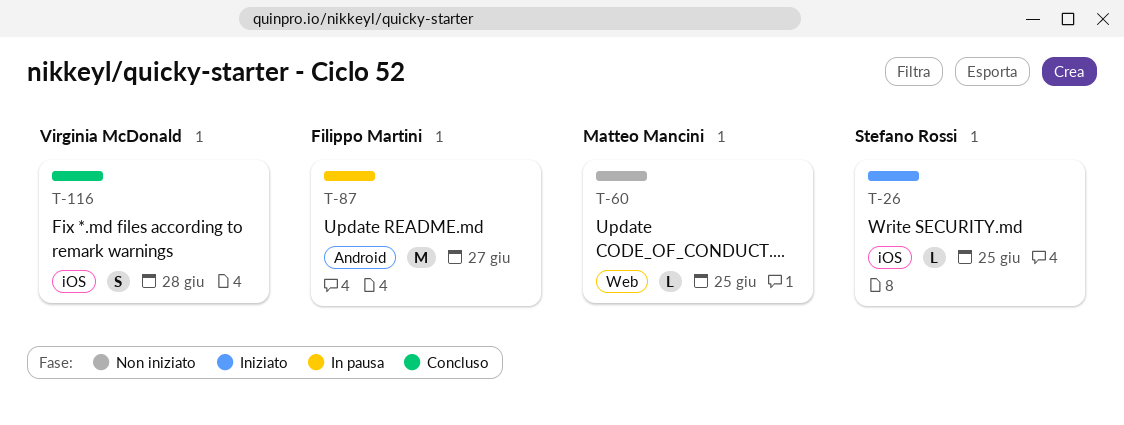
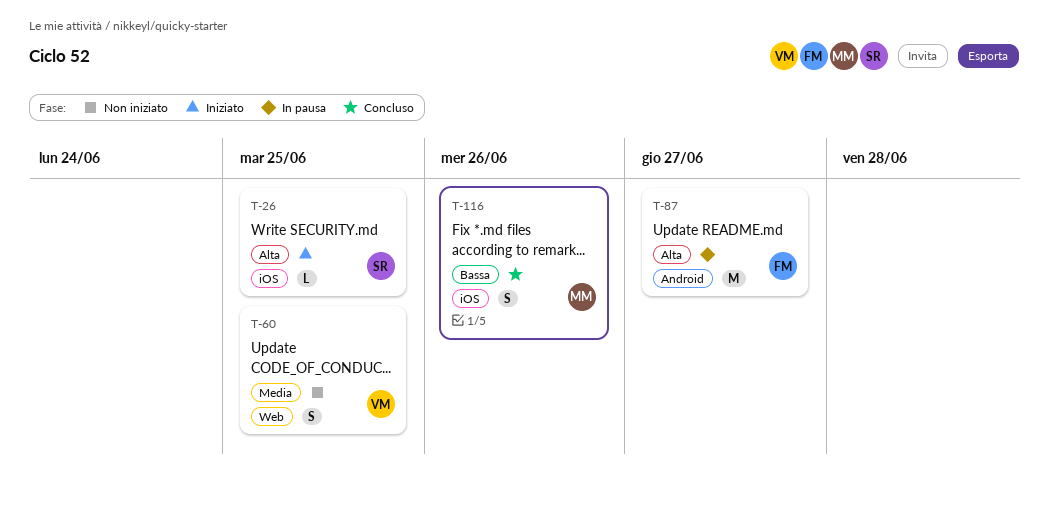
T-60, owner: Matteo Mancini -> Virginia McDonald
T-60, estimate: L -> S
T-116, owner: Virginia McDonald -> Matteo Mancini
T-116, due: Jun 28 -> Jun 26

